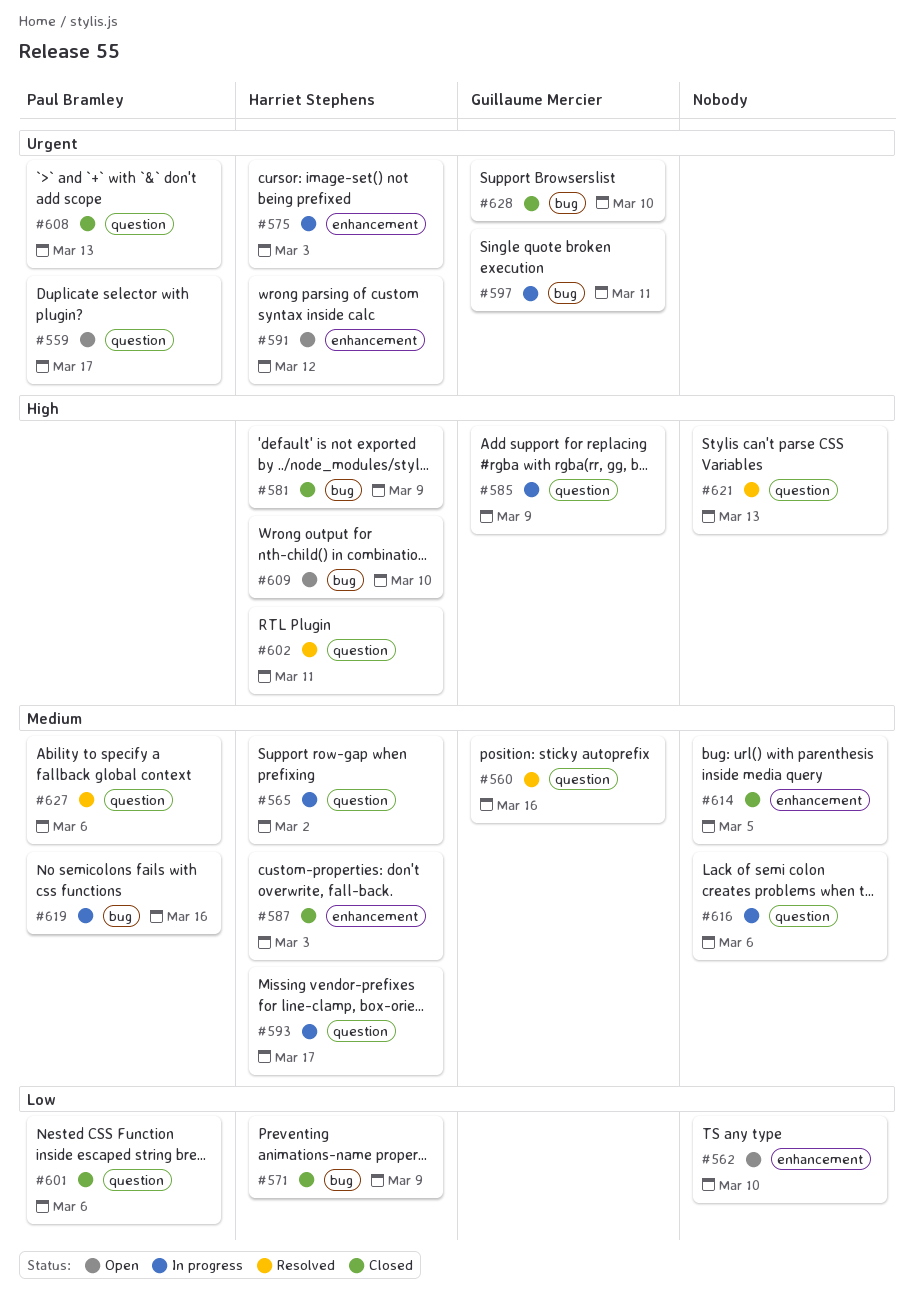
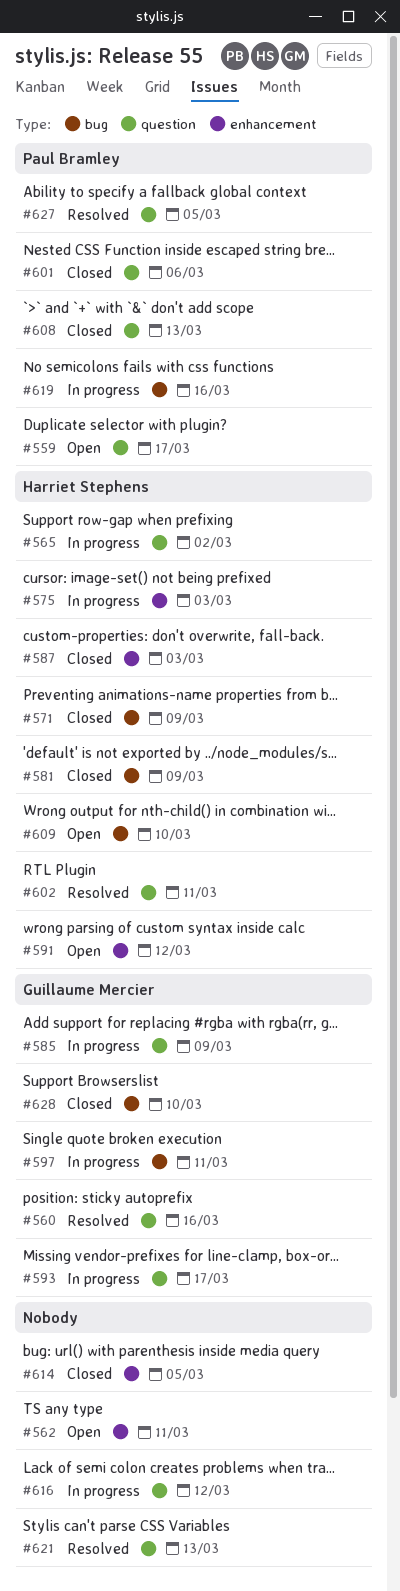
#562, due: Mar 10 -> Mar 11
#593, owner: Harriet Stephens -> Guillaume Mercier
#616, due: Mar 6 -> Mar 12
#627, due: Mar 6 -> Mar 5

